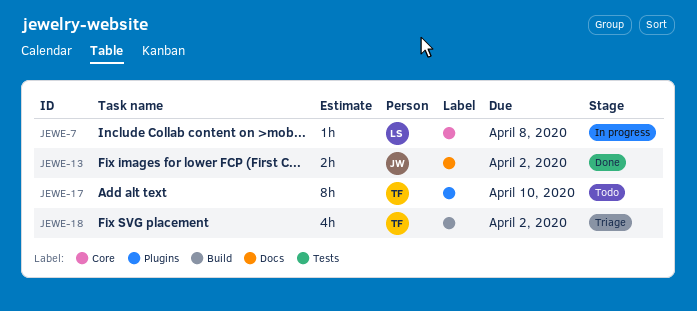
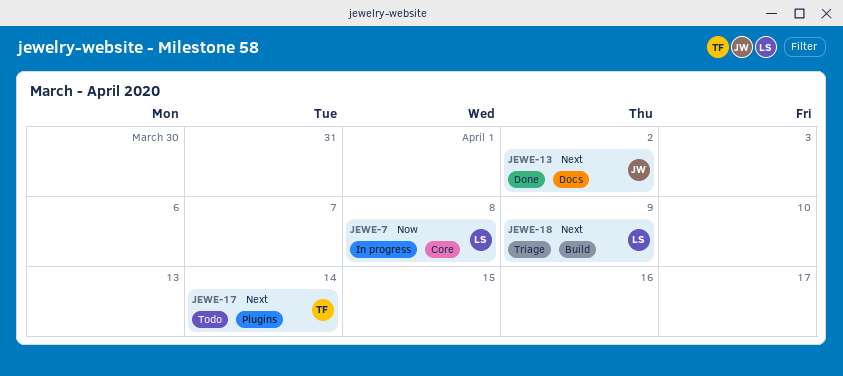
JEWE-17, due: Apr 10 -> Apr 14
JEWE-18, owner: TF -> LS
JEWE-18, due: Apr 2 -> Apr 9

